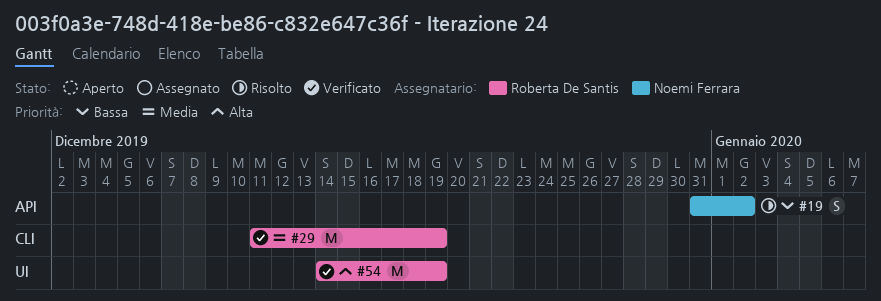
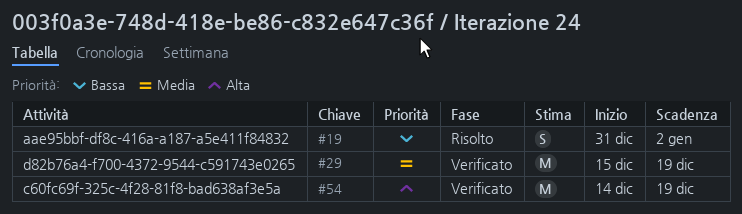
#29, start: Dec 11 -> Dec 15

